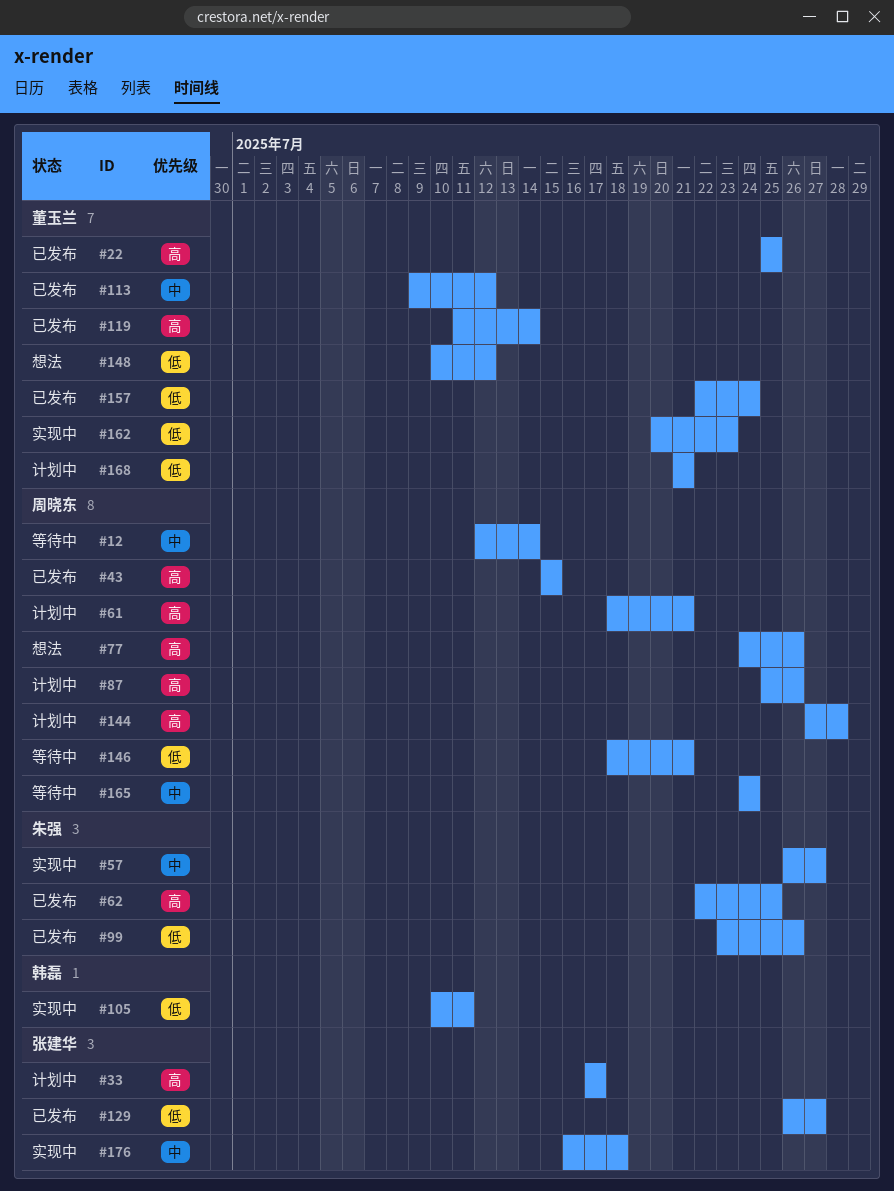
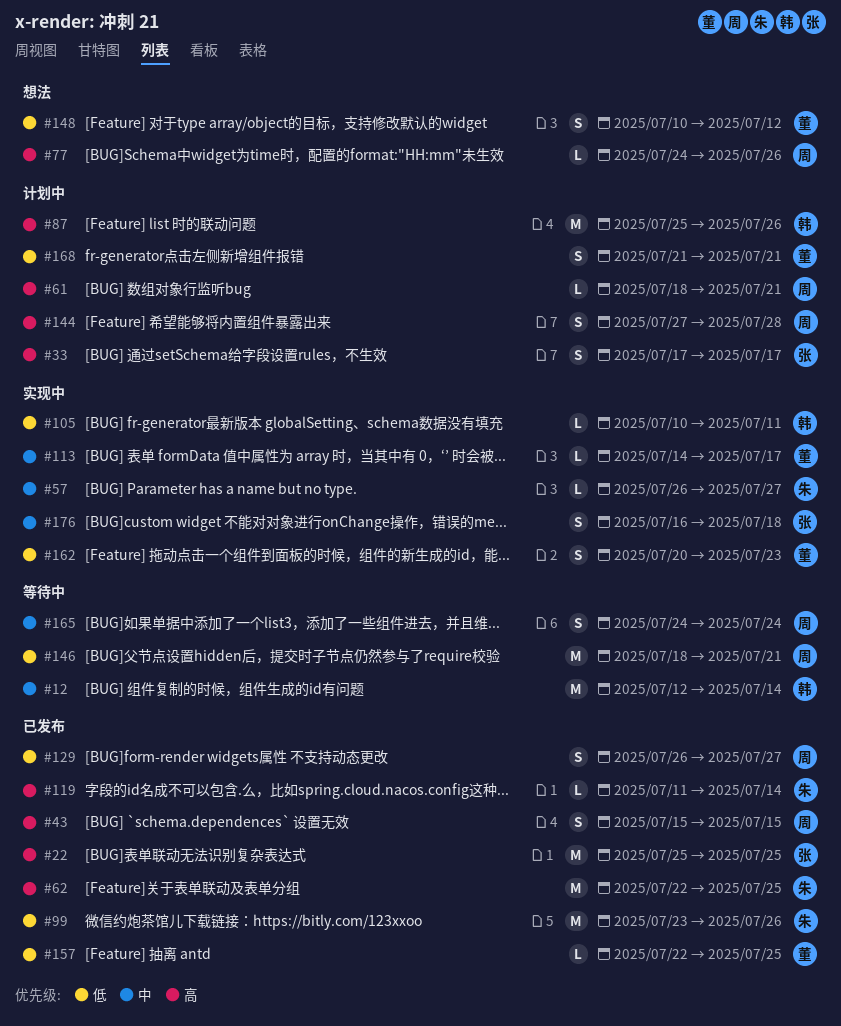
#12, owner: 周晓东 -> 韩磊
#22, owner: 董玉兰 -> 张建华
#87, owner: 周晓东 -> 韩磊
#113, status: 已发布 -> 实现中
#113, start: Jul 9 -> Jul 14
#113, due: Jul 12 -> Jul 17
#119, owner: 董玉兰 -> 朱强
#129, owner: 张建华 -> 周晓东
#157, due: Jul 24 -> Jul 25

